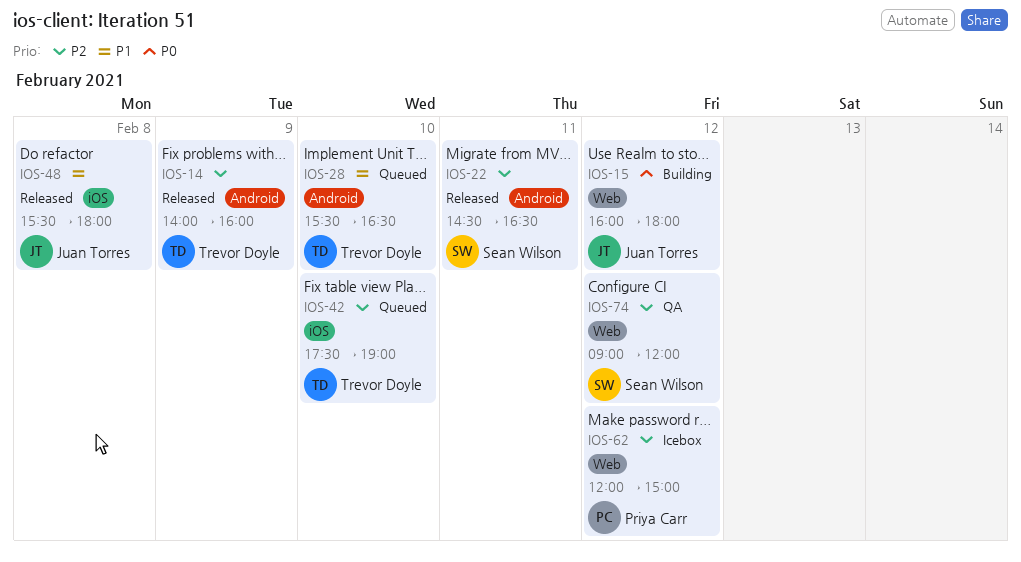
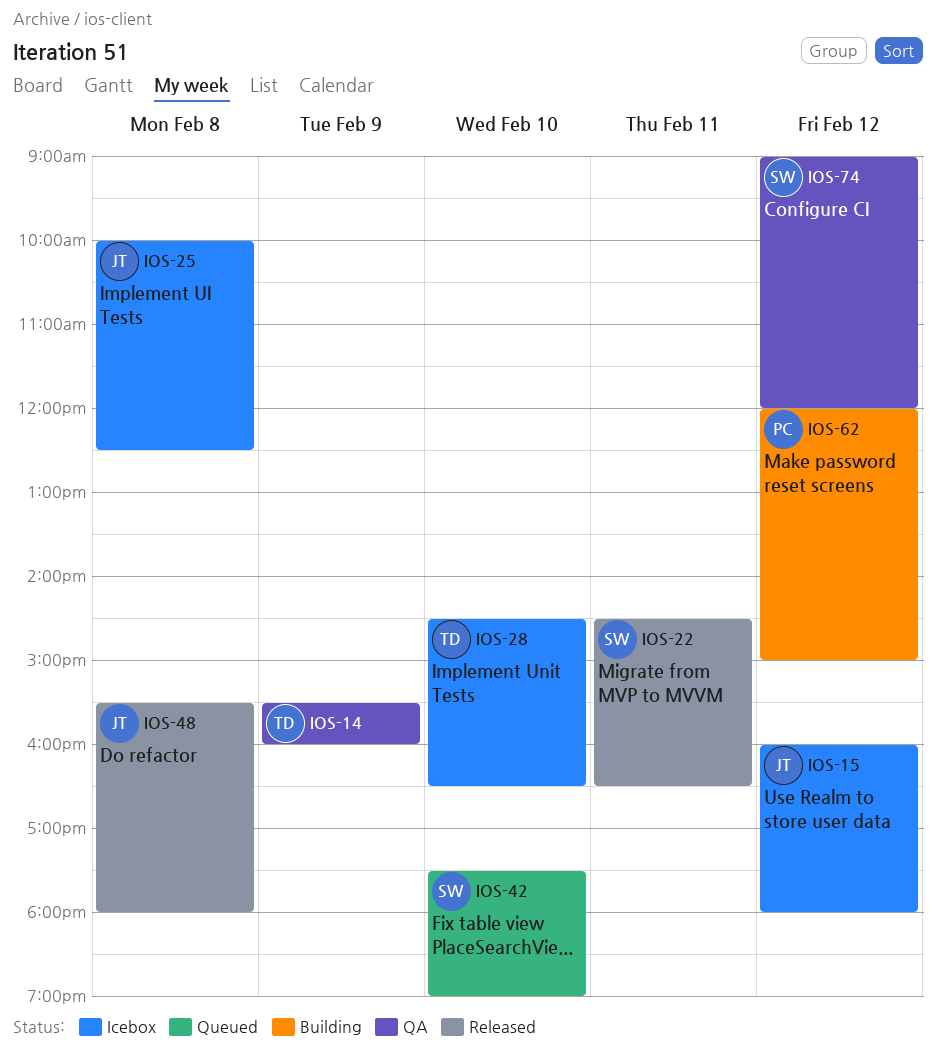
IOS-14, status: Released -> QA
IOS-14, begins: 14:00 -> 15:30
IOS-15, status: Building -> Icebox
IOS-25: none -> present
IOS-28, status: Queued -> Icebox
IOS-28, begins: 15:30 -> 14:30
IOS-42, owner: Trevor Doyle -> Sean Wilson
IOS-62, status: Icebox -> Building

